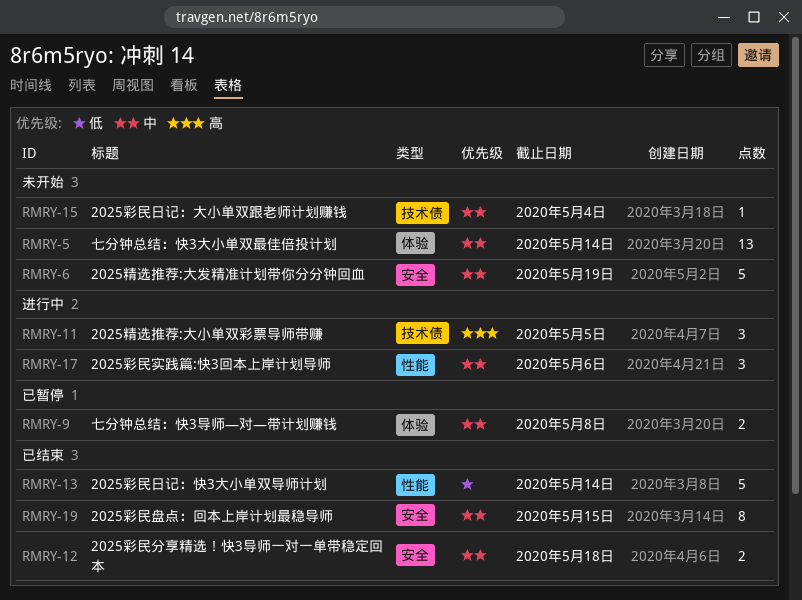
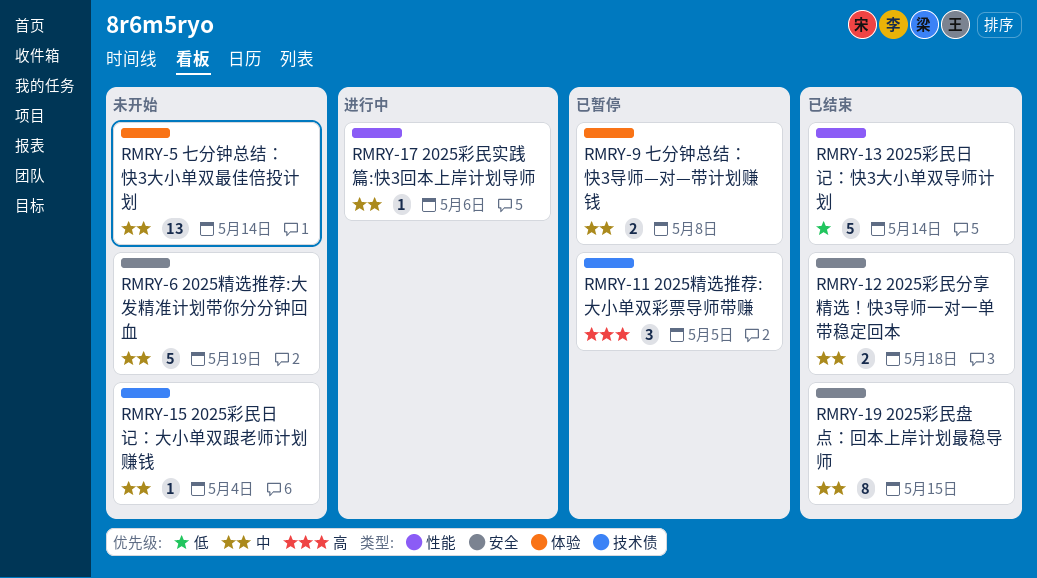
RMRY-11, status: 进行中 -> 已暂停
RMRY-17, estimate: 3 -> 1

